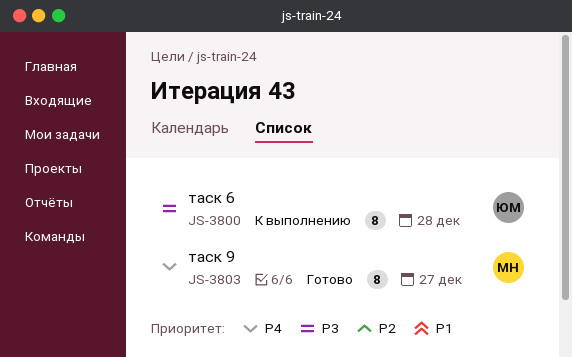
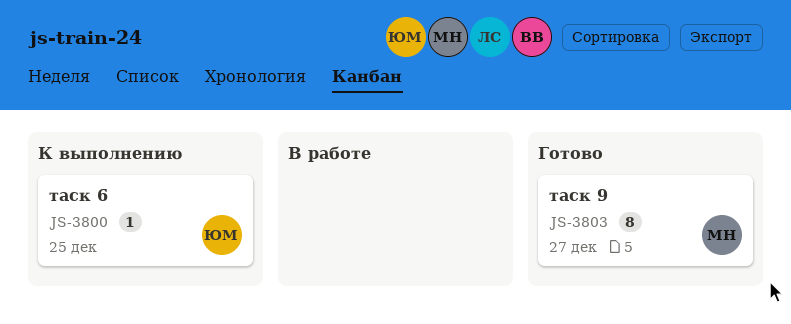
JS-3800, estimate: 8 -> 1
JS-3800, due: Dec 28 -> Dec 25

